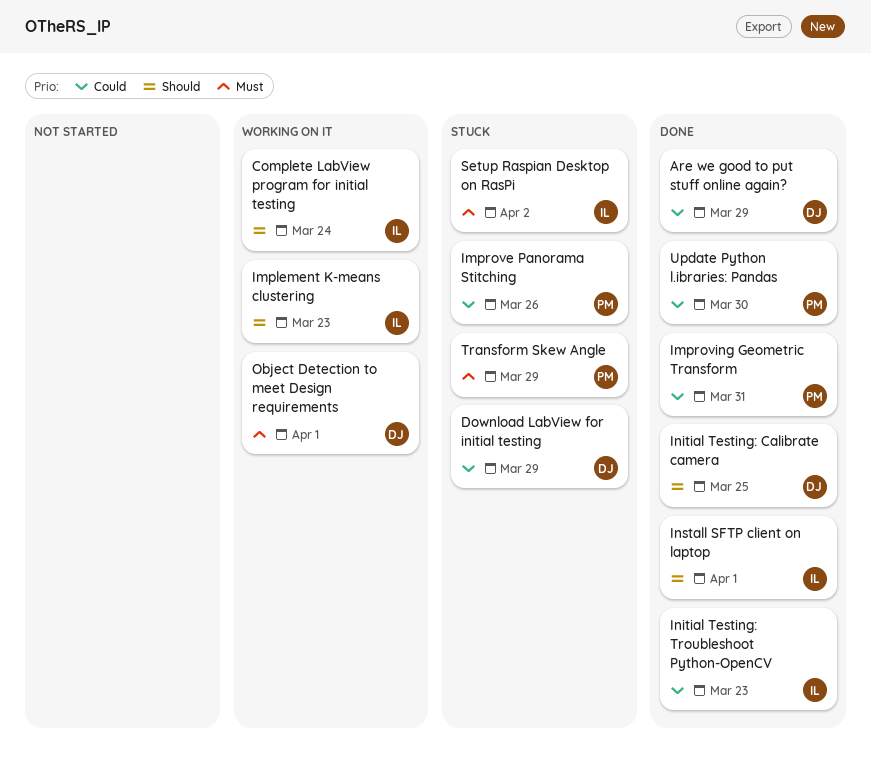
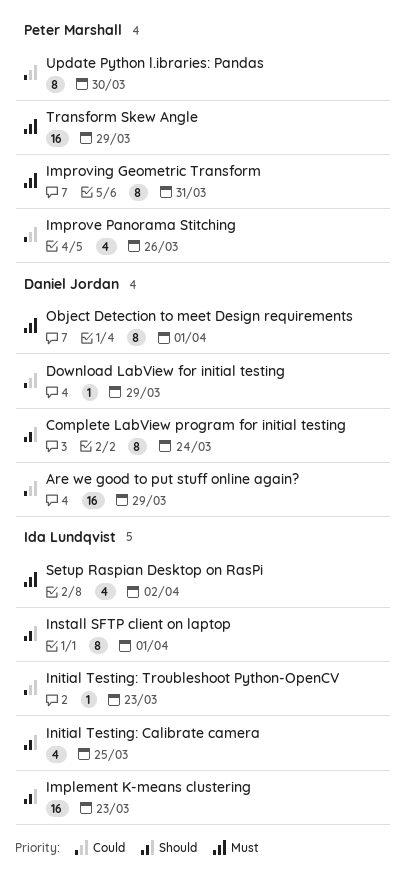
Complete LabView program for initial testing, owner: Ida Lundqvist -> Daniel Jordan
Improving Geometric Transform, priority: Could -> Must
Initial Testing: Calibrate camera, owner: Daniel Jordan -> Ida Lundqvist

